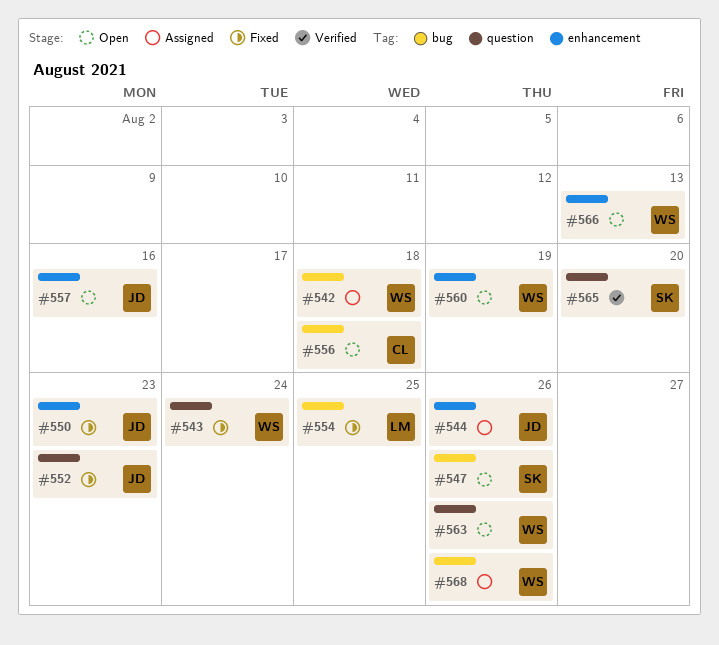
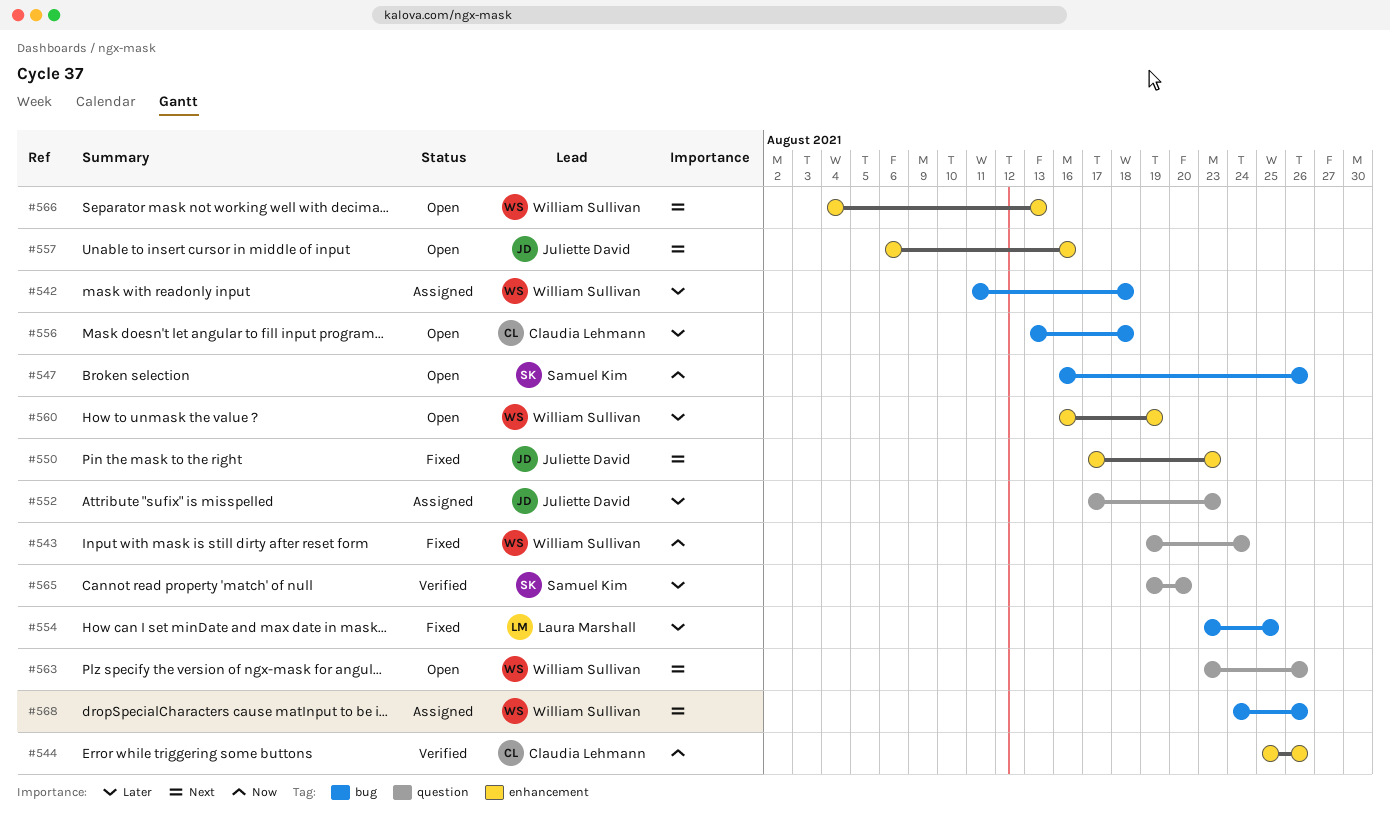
#544, status: Assigned -> Verified
#544, owner: Juliette David -> Claudia Lehmann
#552, status: Fixed -> Assigned

